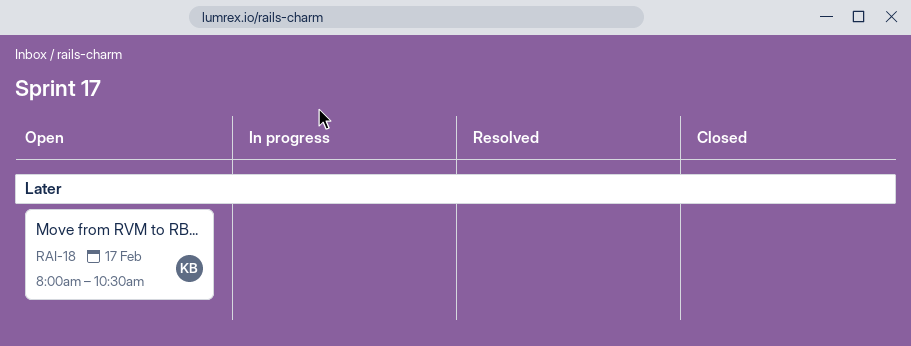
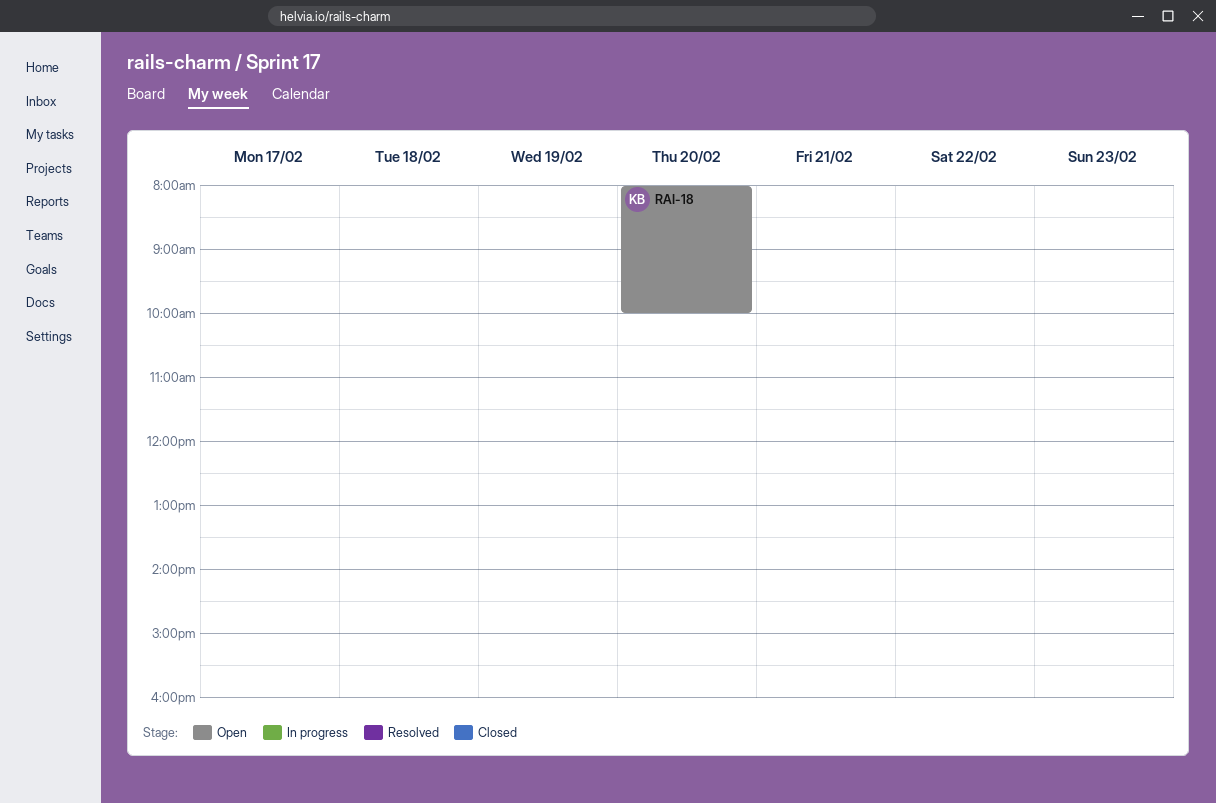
RAI-18, day: Feb 17 -> Feb 20
RAI-18, ends: 10:30 -> 10:00

